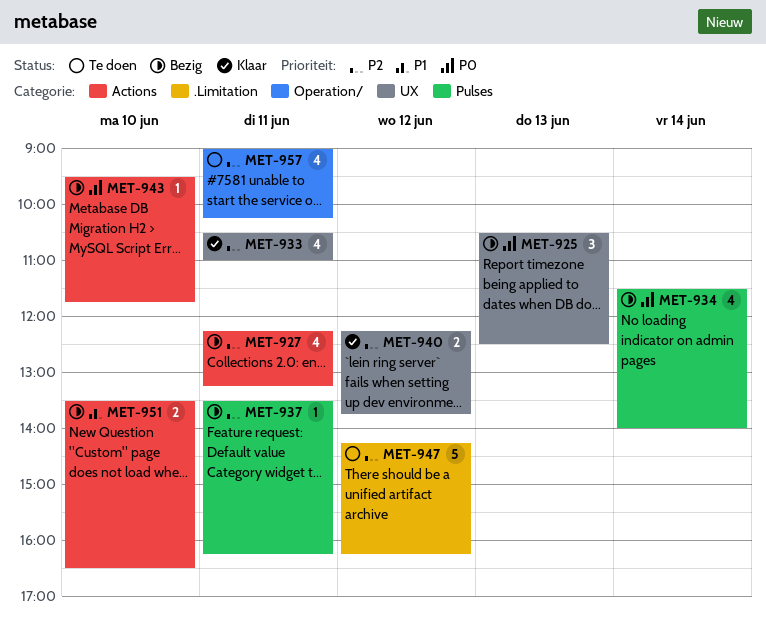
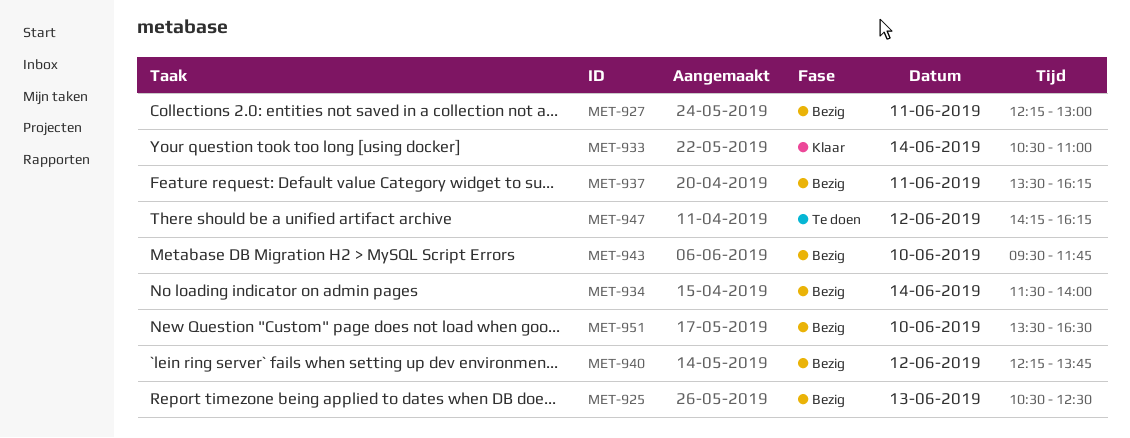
MET-927, ends: 13:15 -> 13:00
MET-933, day: Jun 11 -> Jun 14
MET-940, status: Klaar -> Bezig
MET-957: present -> none

